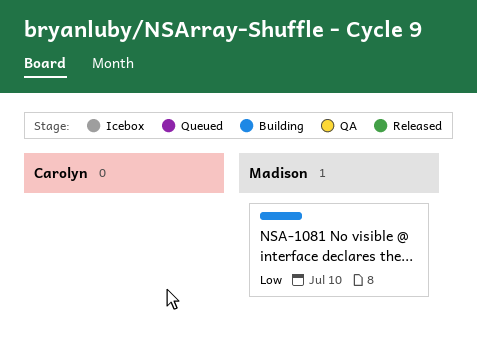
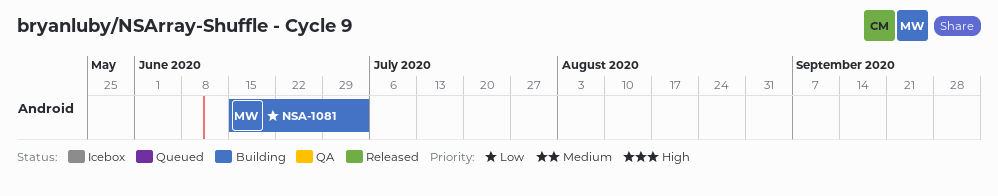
NSA-1081, due: Jul 10 -> Jul 3

